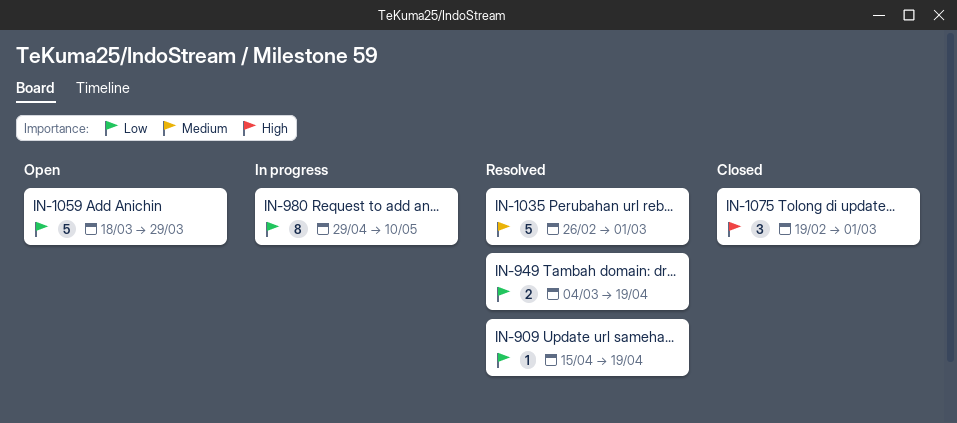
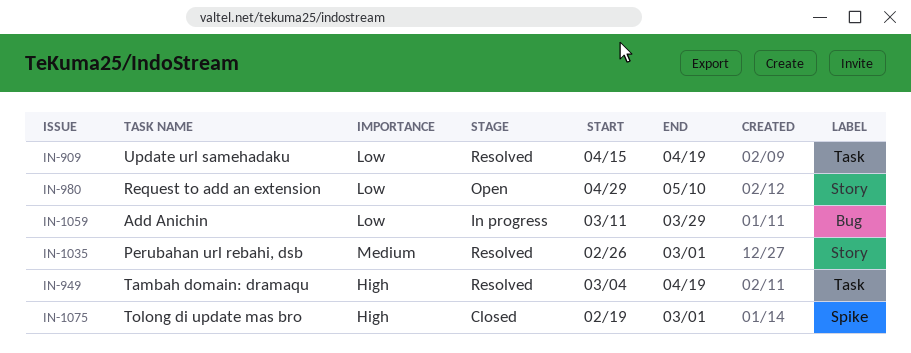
IN-949, priority: Low -> High
IN-980, status: In progress -> Open
IN-1059, status: Open -> In progress
IN-1059, start: Mar 18 -> Mar 11

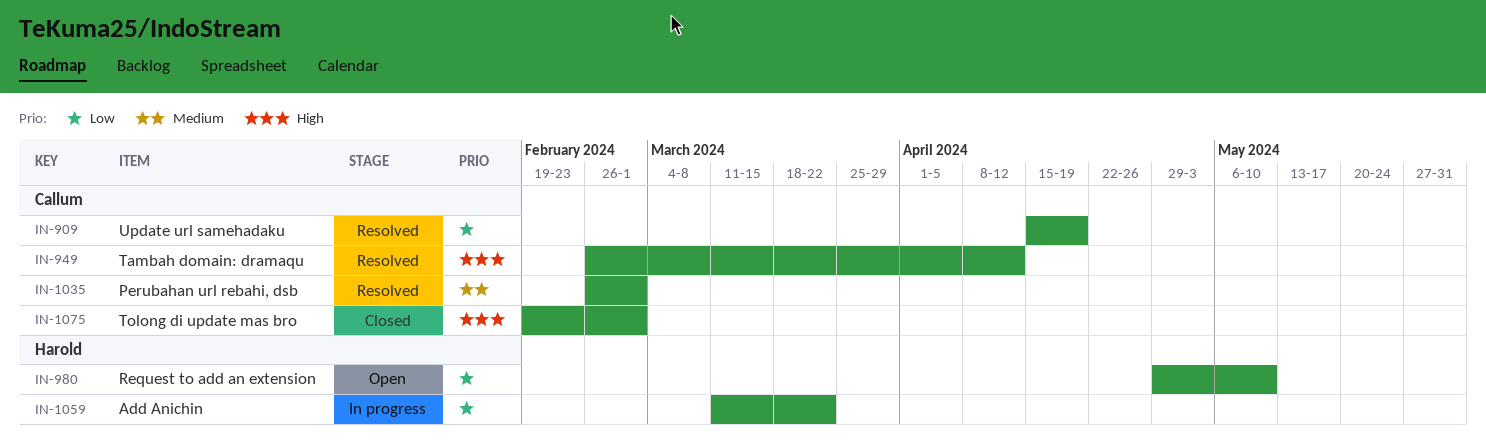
IN-949, start: Mar 4 -> Feb 26
IN-949, due: Apr 19 -> Apr 12
IN-1059, due: Mar 29 -> Mar 22

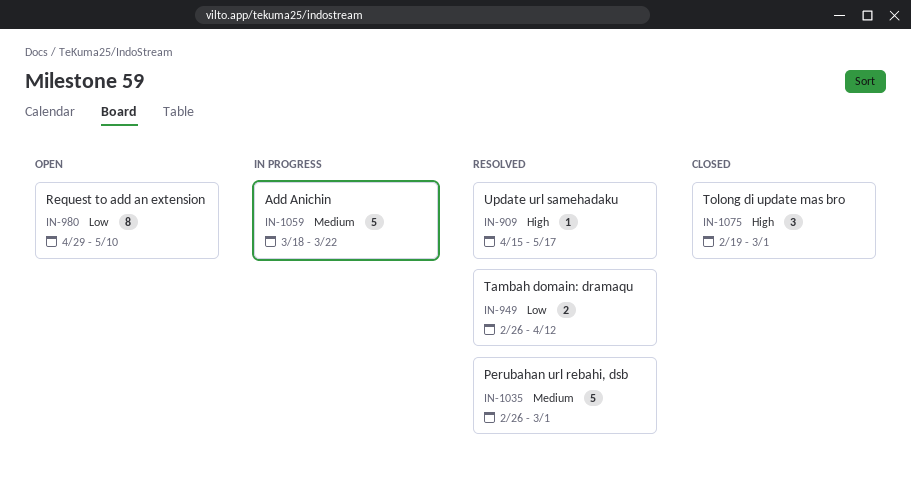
IN-909, priority: Low -> High
IN-909, due: Apr 19 -> May 17
IN-949, priority: High -> Low
IN-1059, priority: Low -> Medium
IN-1059, start: Mar 11 -> Mar 18

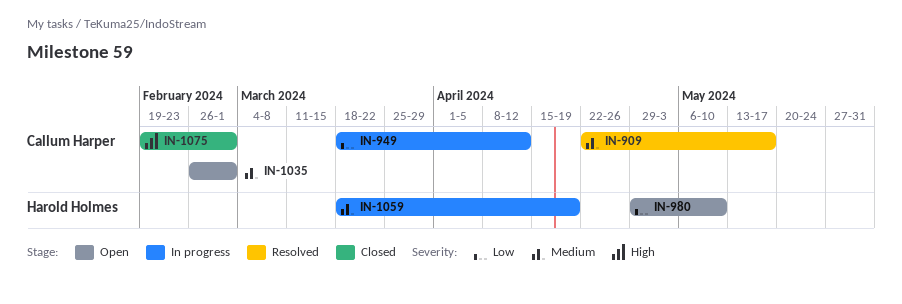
IN-909, priority: High -> Medium
IN-909, start: Apr 15 -> Apr 22
IN-949, status: Resolved -> In progress
IN-949, start: Feb 26 -> Mar 18
IN-1035, status: Resolved -> Open
IN-1059, due: Mar 22 -> Apr 19

